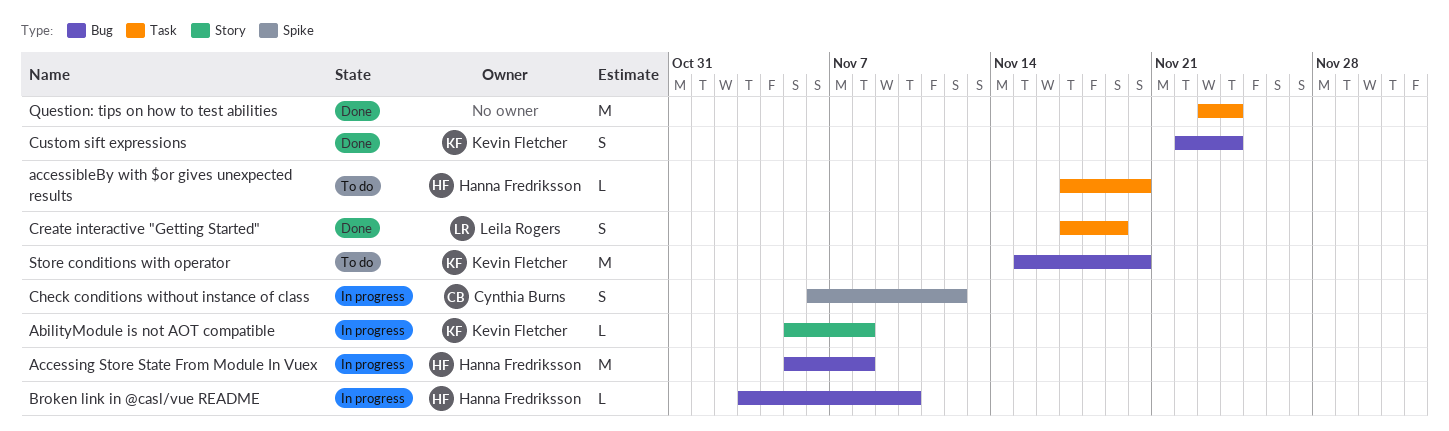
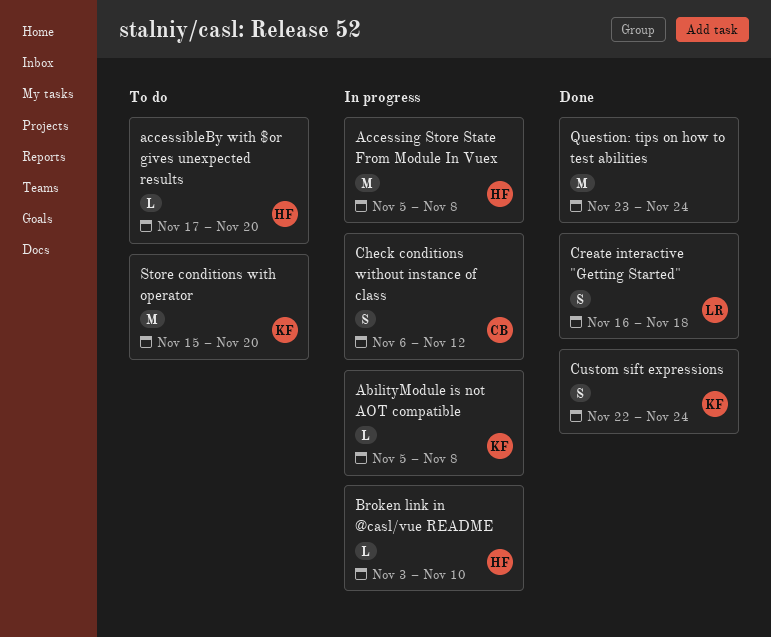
Create interactive "Getting Started", start: Nov 17 -> Nov 16
Create interactive "Getting Started", due: Nov 19 -> Nov 18

